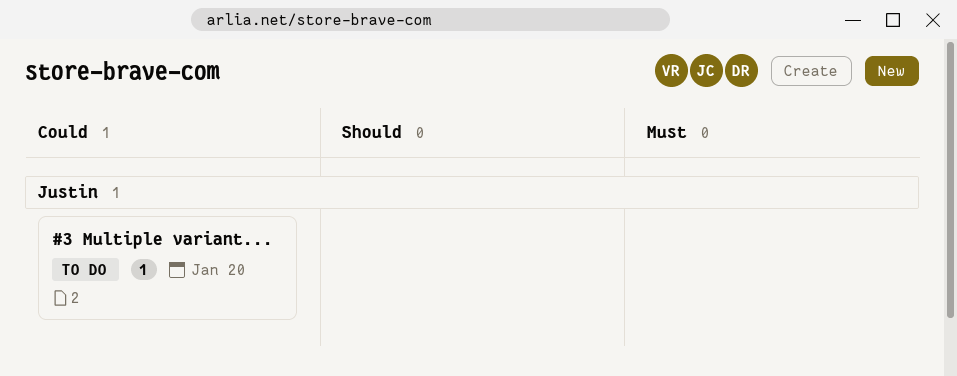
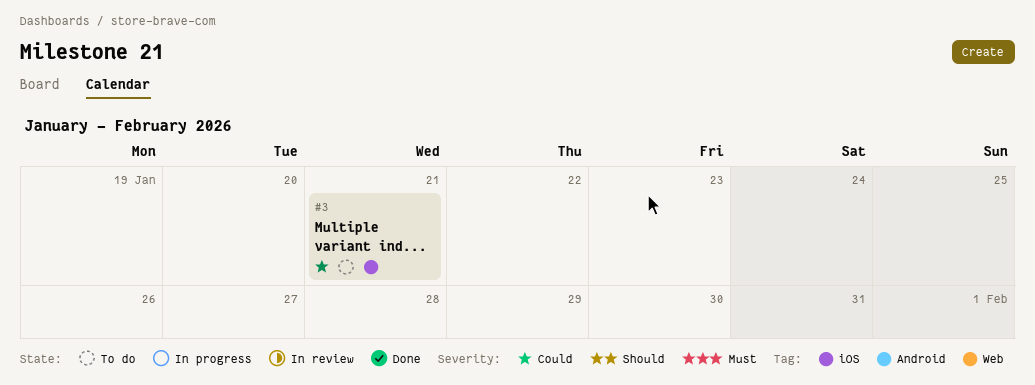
#3, due: Jan 20 -> Jan 21

